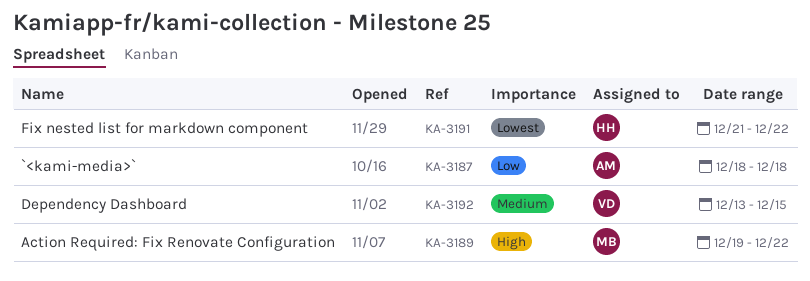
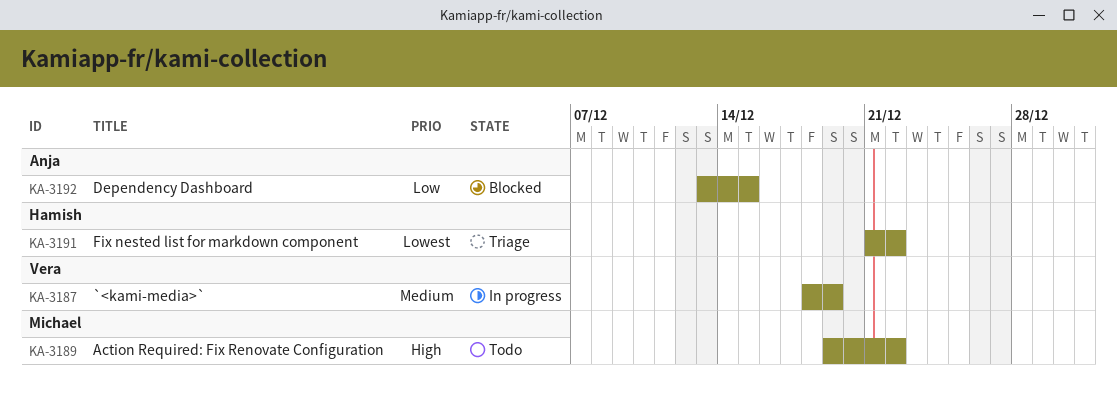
KA-3187, owner: Anja -> Vera
KA-3187, priority: Low -> Medium
KA-3187, due: Dec 18 -> Dec 19
KA-3192, owner: Vera -> Anja
KA-3192, priority: Medium -> Low

